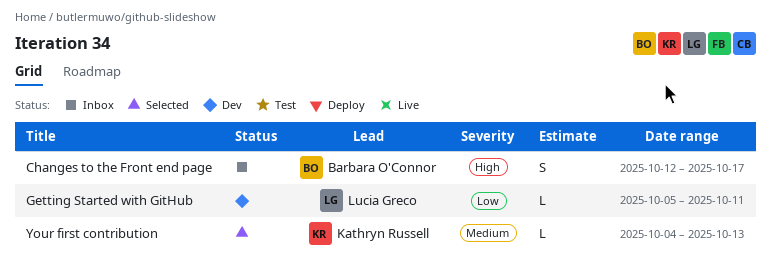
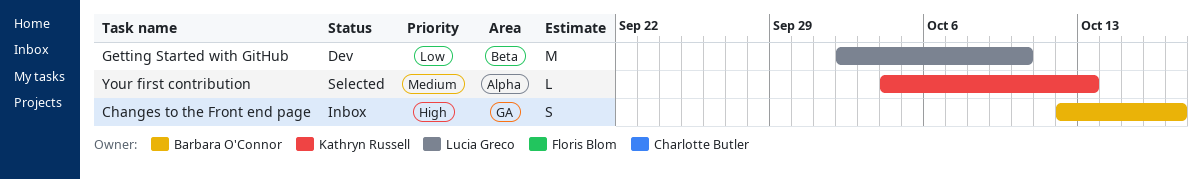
Getting Started with GitHub, estimate: L -> M
Getting Started with GitHub, start: Oct 5 -> Oct 2
Getting Started with GitHub, due: Oct 11 -> Oct 10

